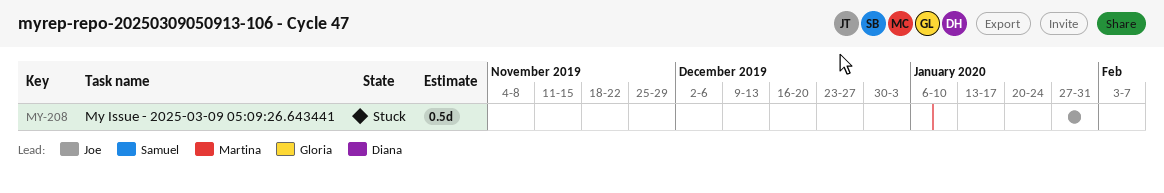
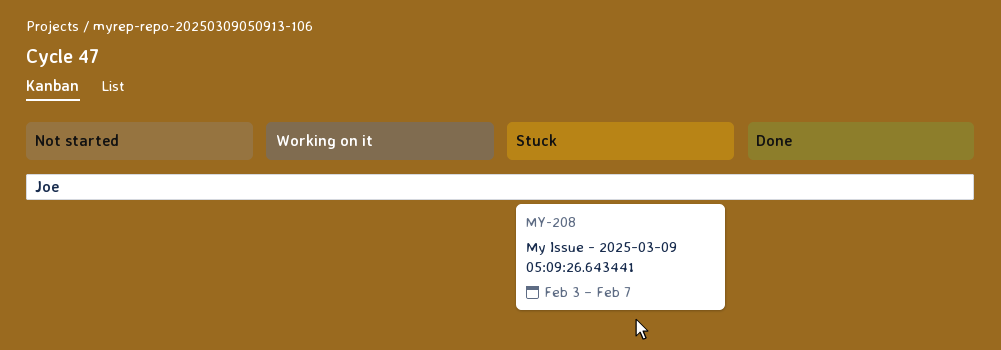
MY-208, start: Jan 27 -> Feb 3
MY-208, due: Jan 31 -> Feb 7

